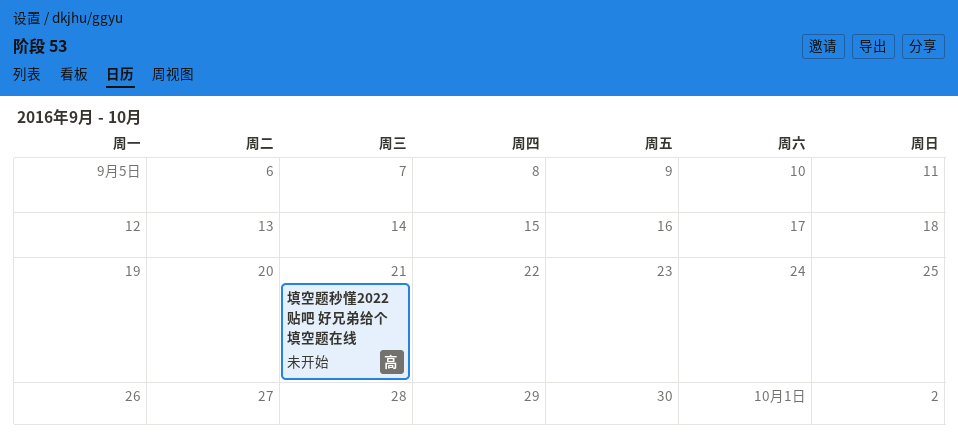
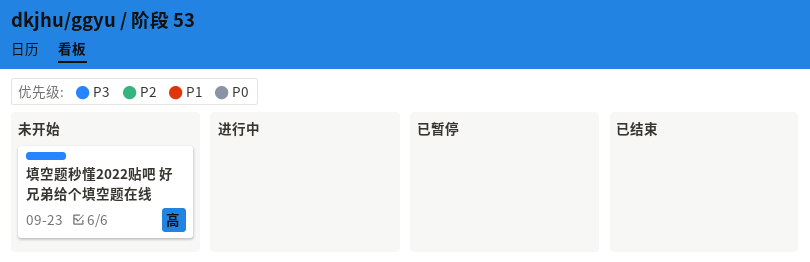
填空题秒懂2022贴吧 好兄弟给个填空题在线, due: Sep 21 -> Sep 23

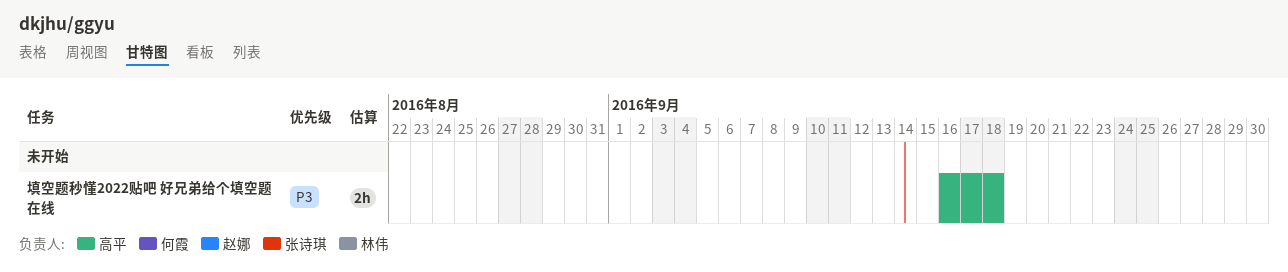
填空题秒懂2022贴吧 好兄弟给个填空题在线, due: Sep 23 -> Sep 18

